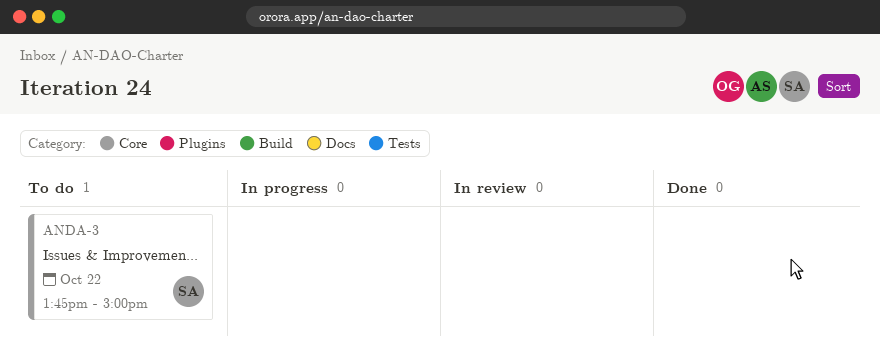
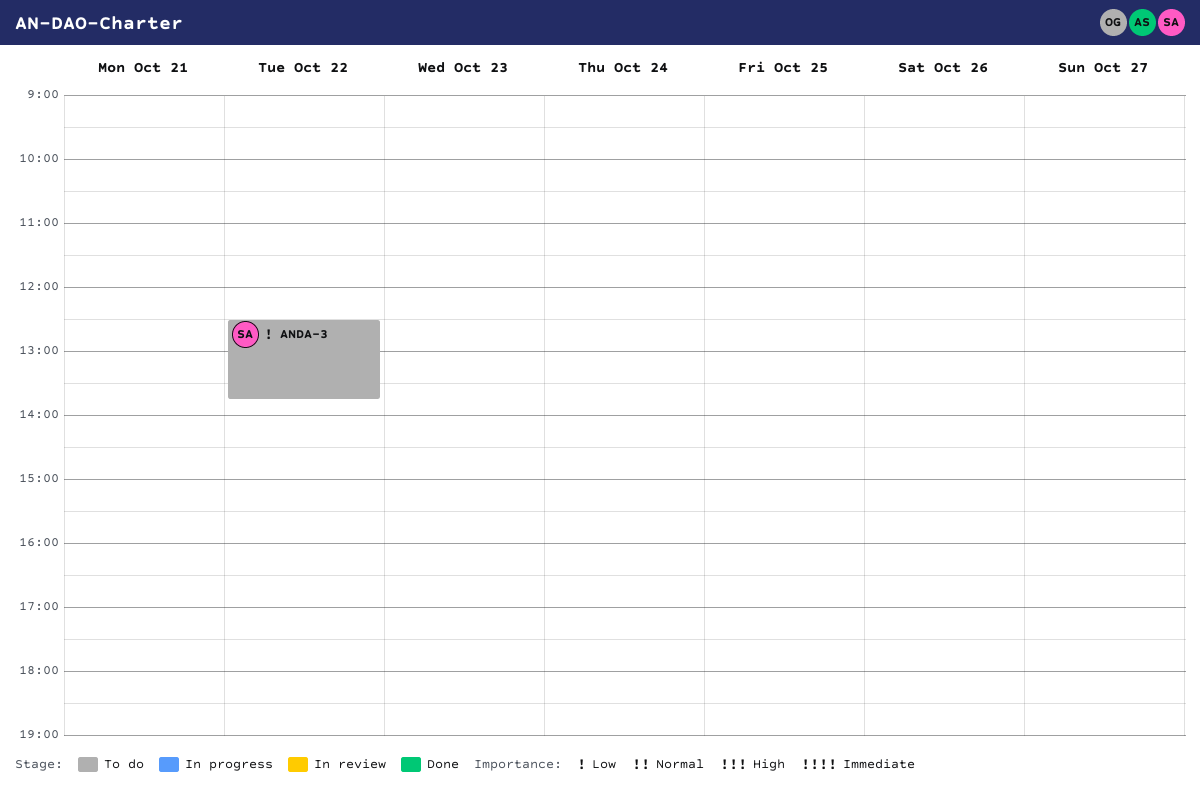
ANDA-3, begins: 13:45 -> 12:30
ANDA-3, ends: 15:00 -> 13:45

